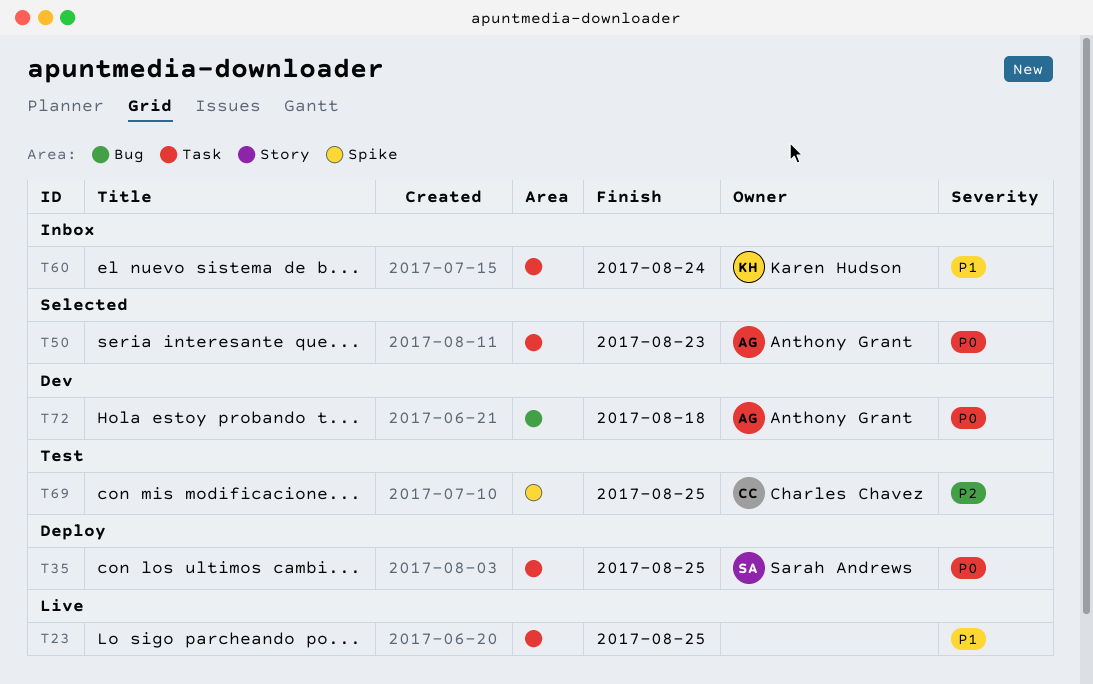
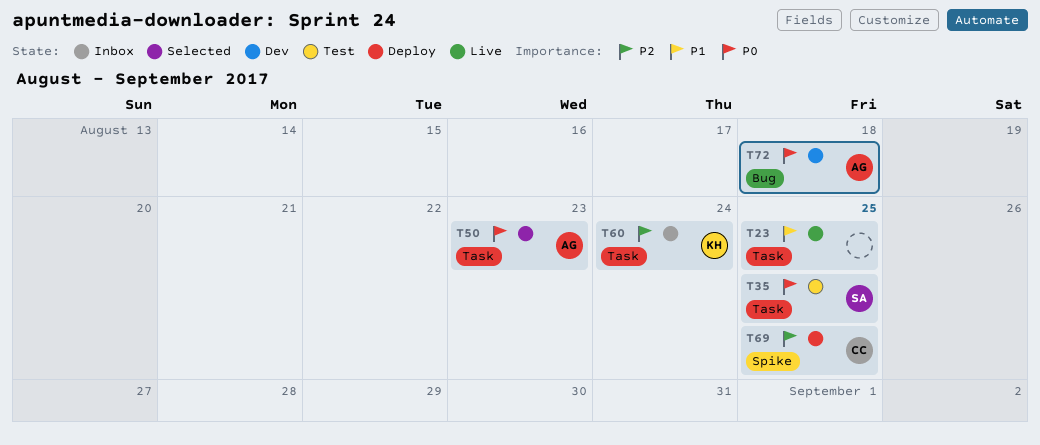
T35, status: Deploy -> Test
T60, priority: P1 -> P2
T69, status: Test -> Deploy

